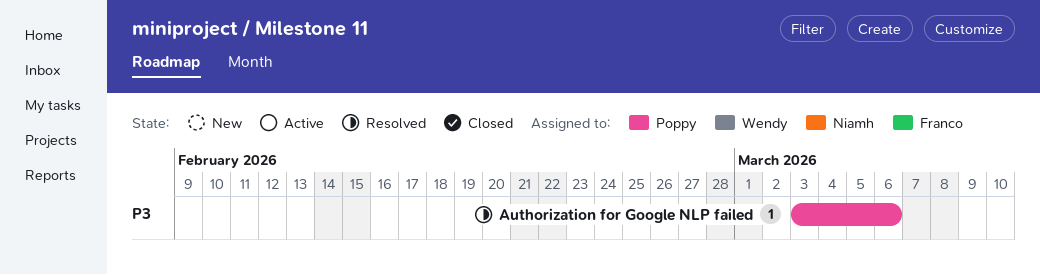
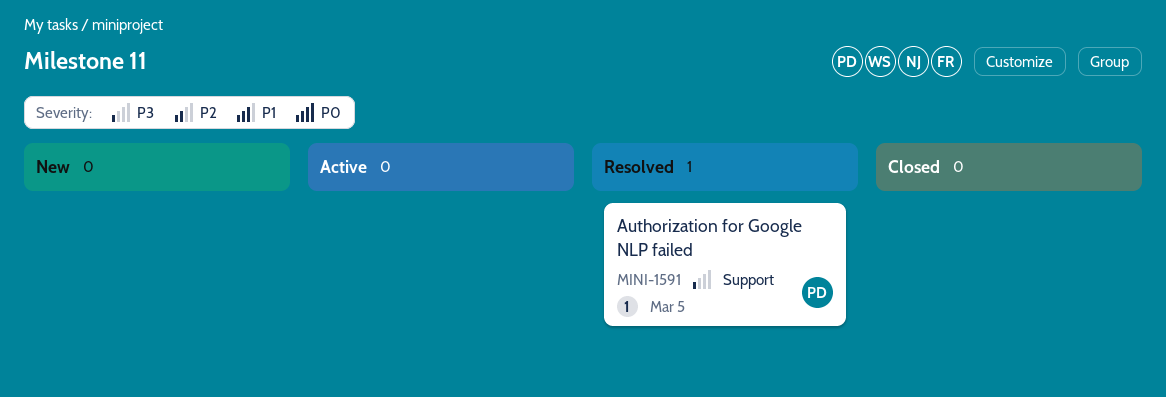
Authorization for Google NLP failed, due: Mar 6 -> Mar 5

